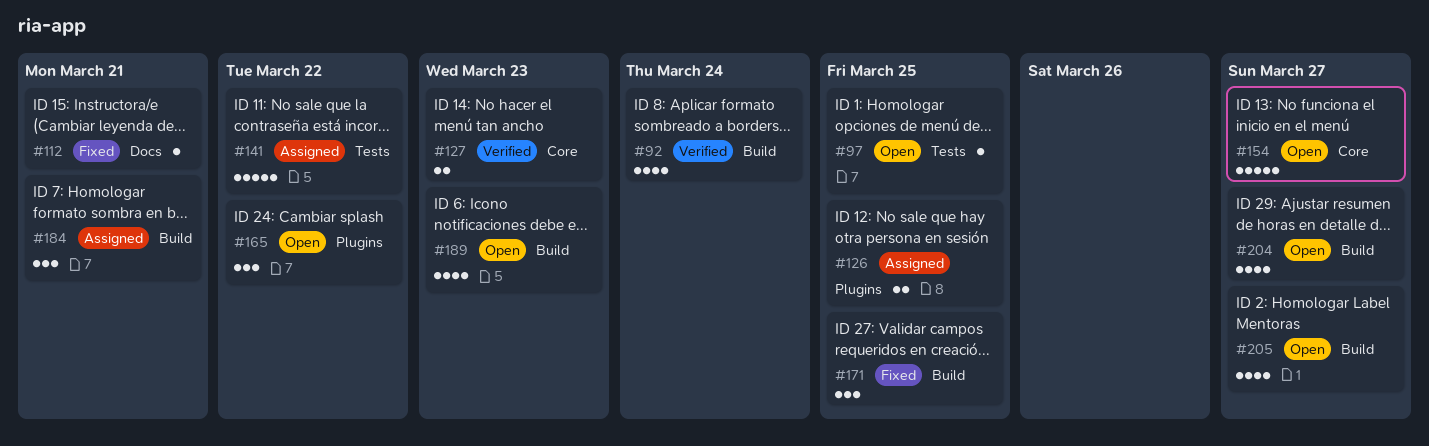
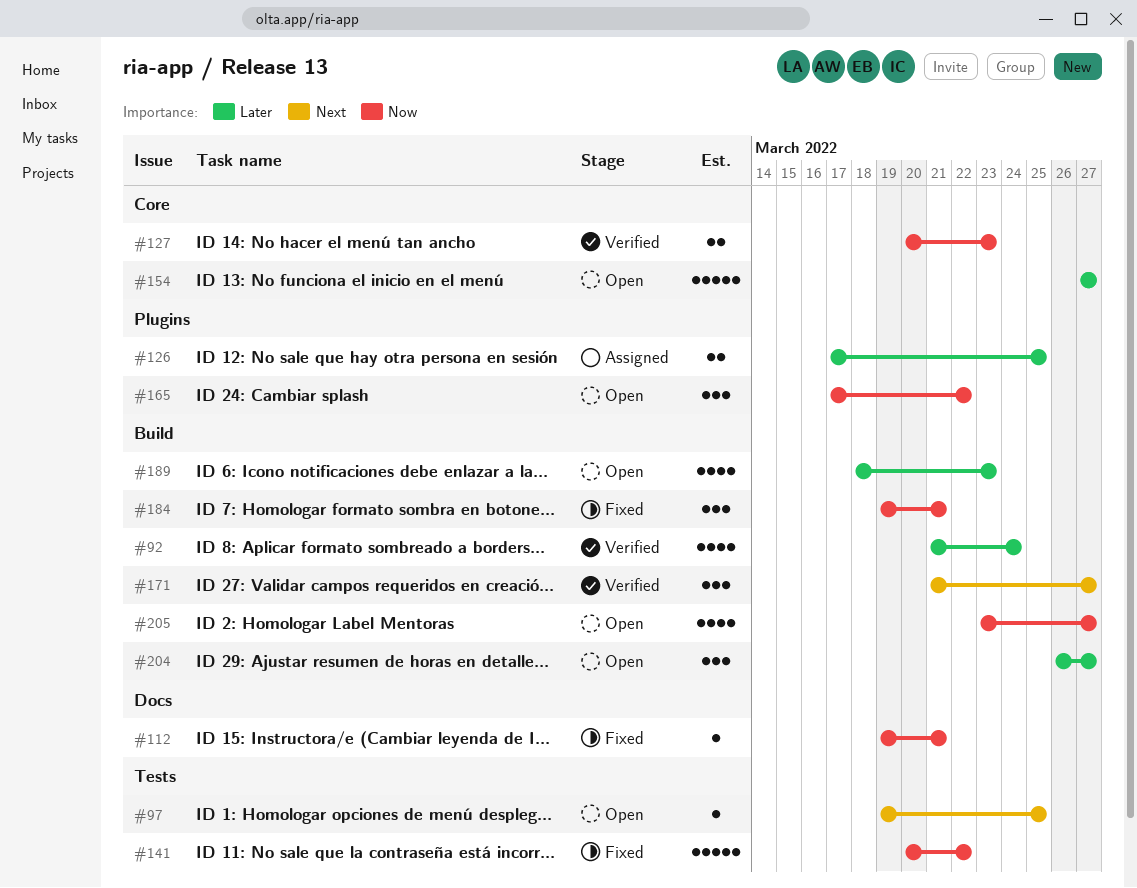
#141, status: Assigned -> Fixed
#171, status: Fixed -> Verified
#171, due: Mar 25 -> Mar 27
#184, status: Assigned -> Fixed
#204, estimate: 4 -> 3

